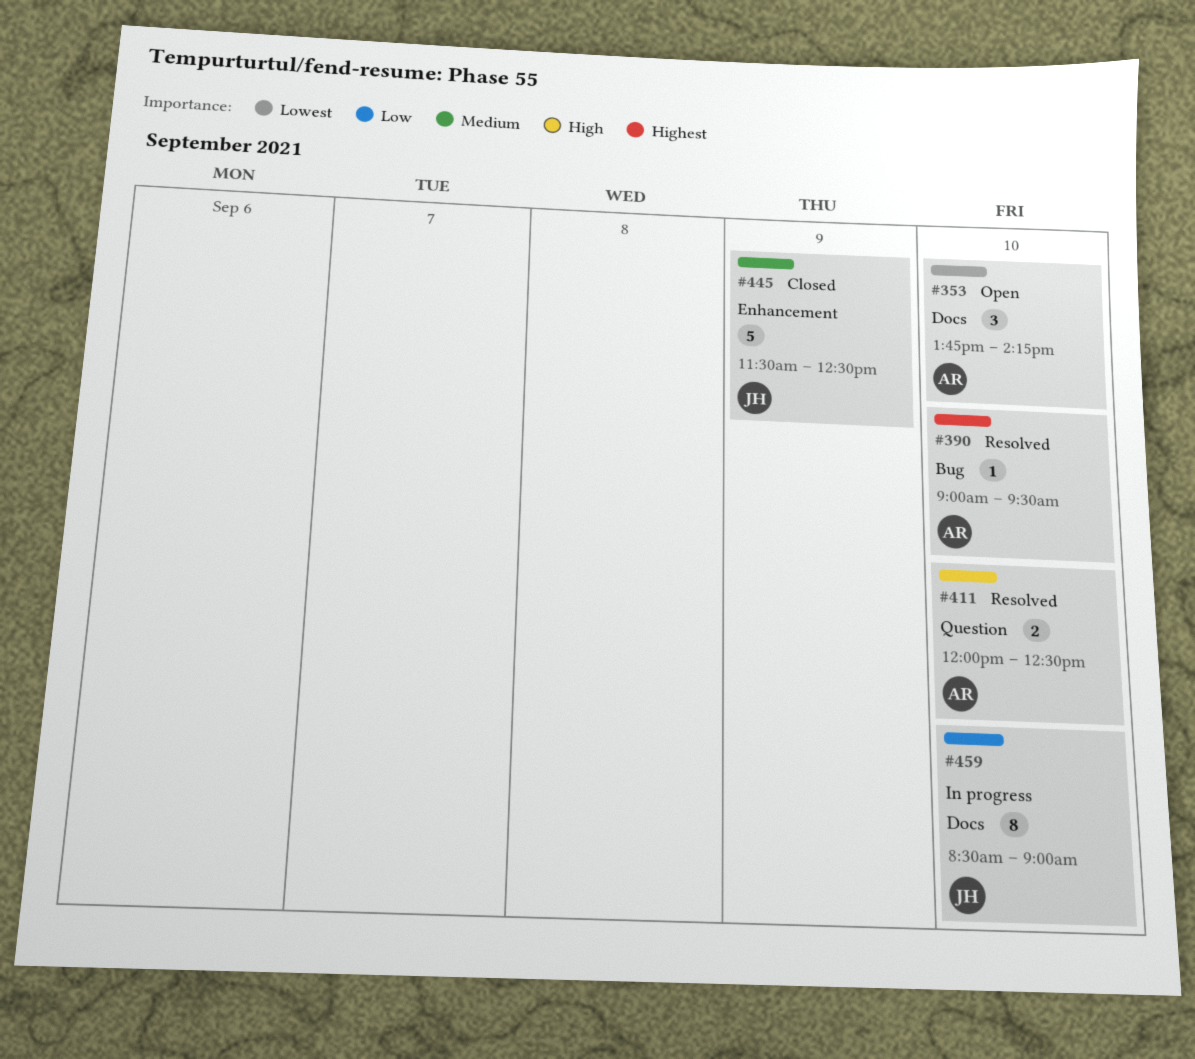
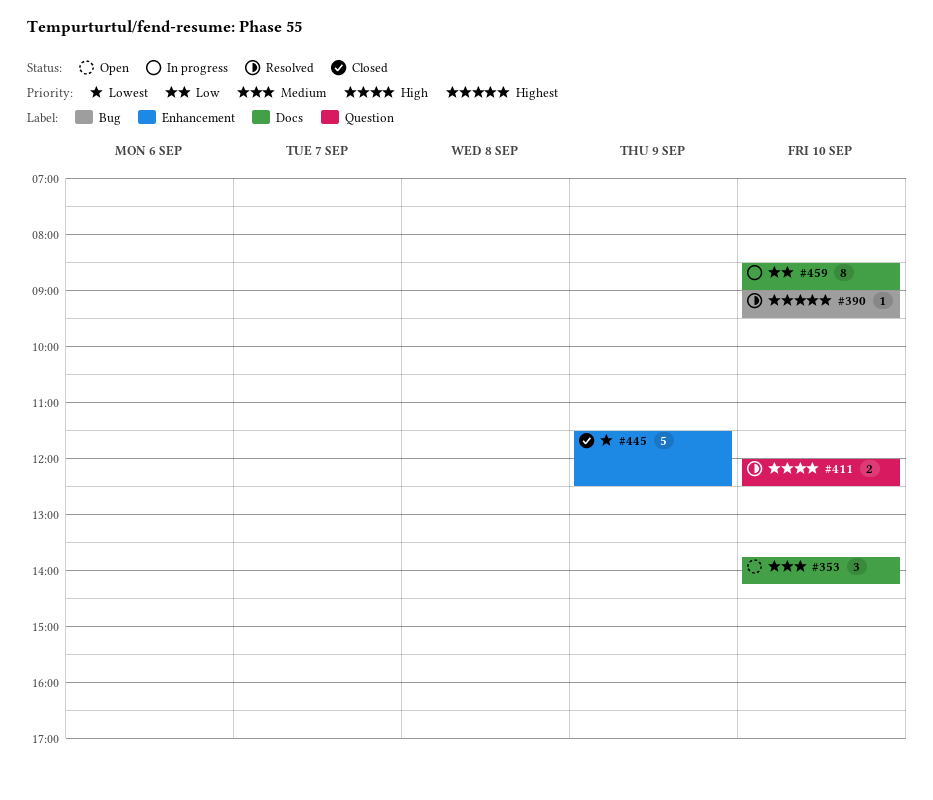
#353, priority: Lowest -> Medium
#445, priority: Medium -> Lowest

